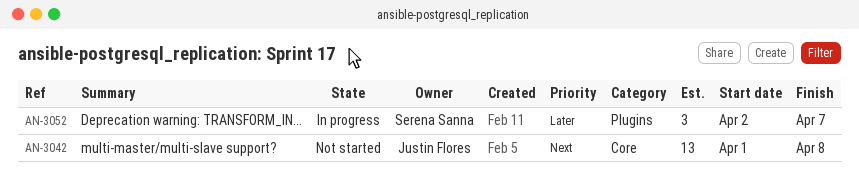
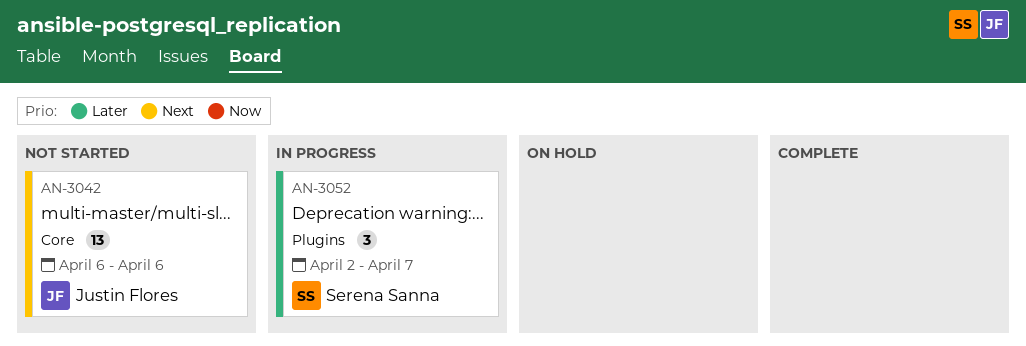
AN-3042, start: Apr 1 -> Apr 6
AN-3042, due: Apr 8 -> Apr 6

